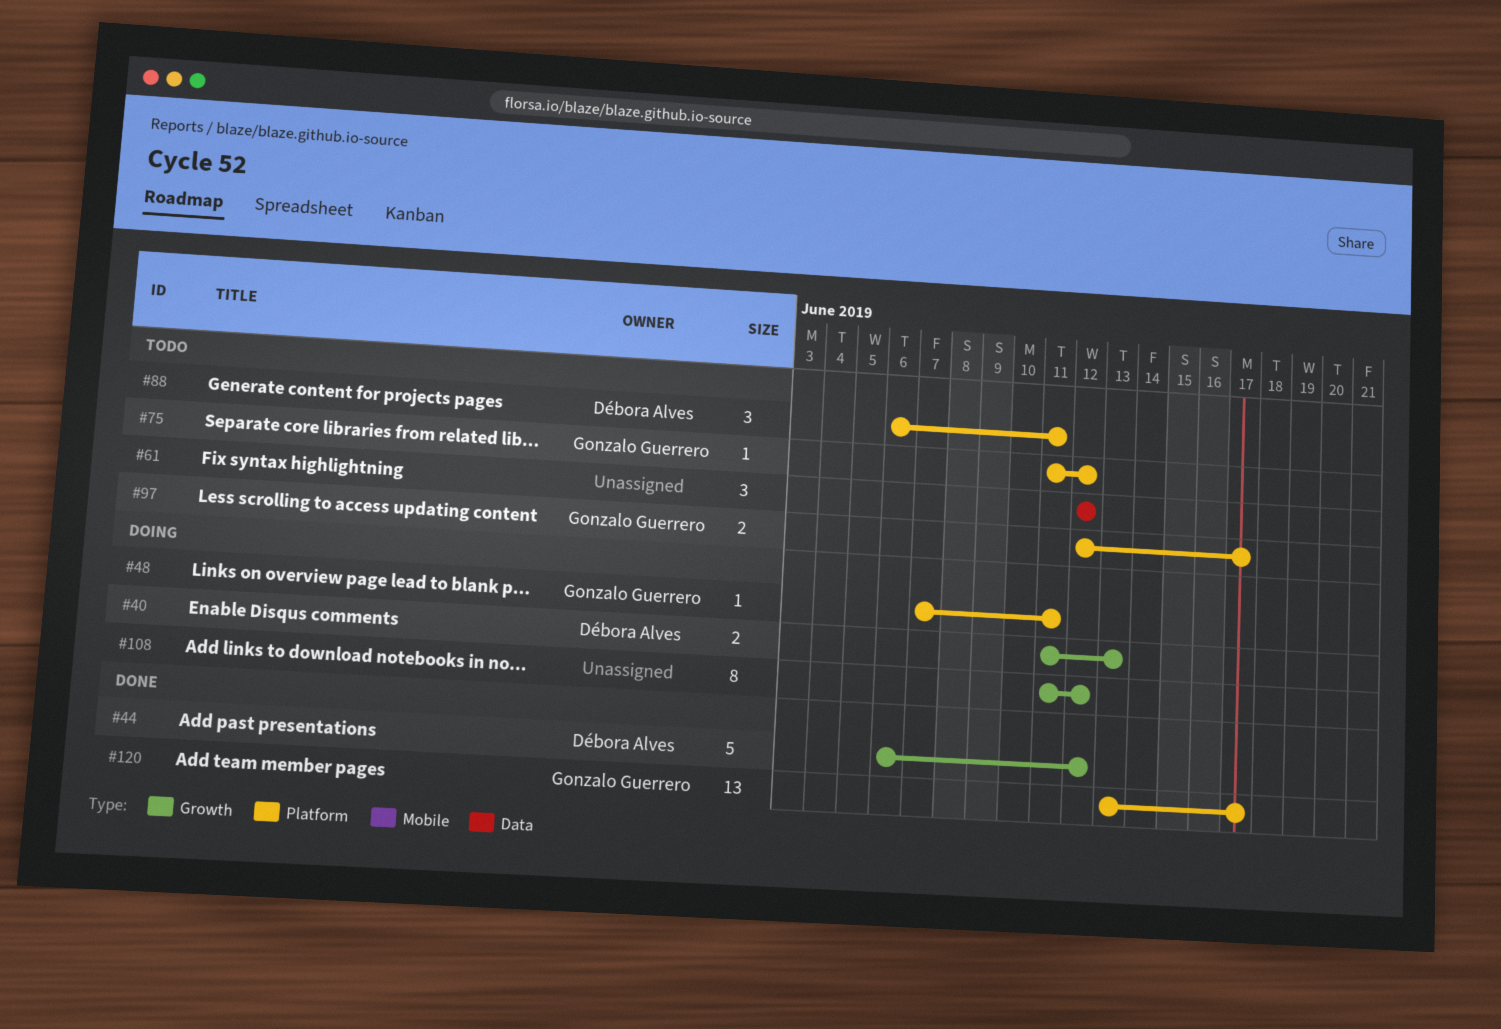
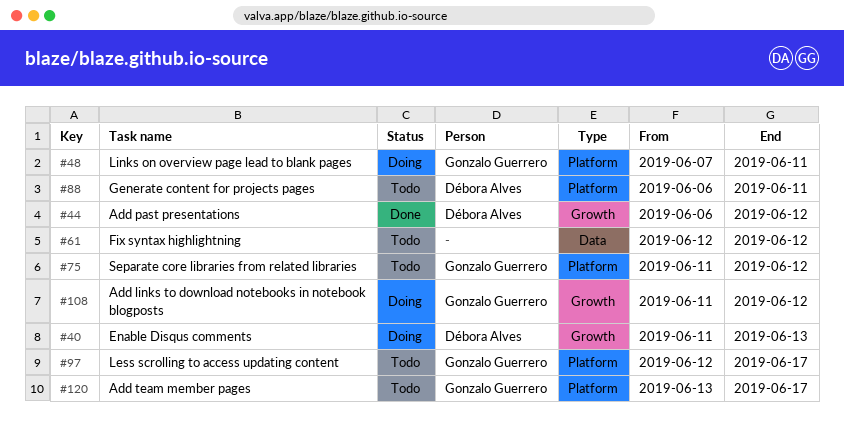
#108, owner: none -> Gonzalo Guerrero
#120, status: Done -> Todo

